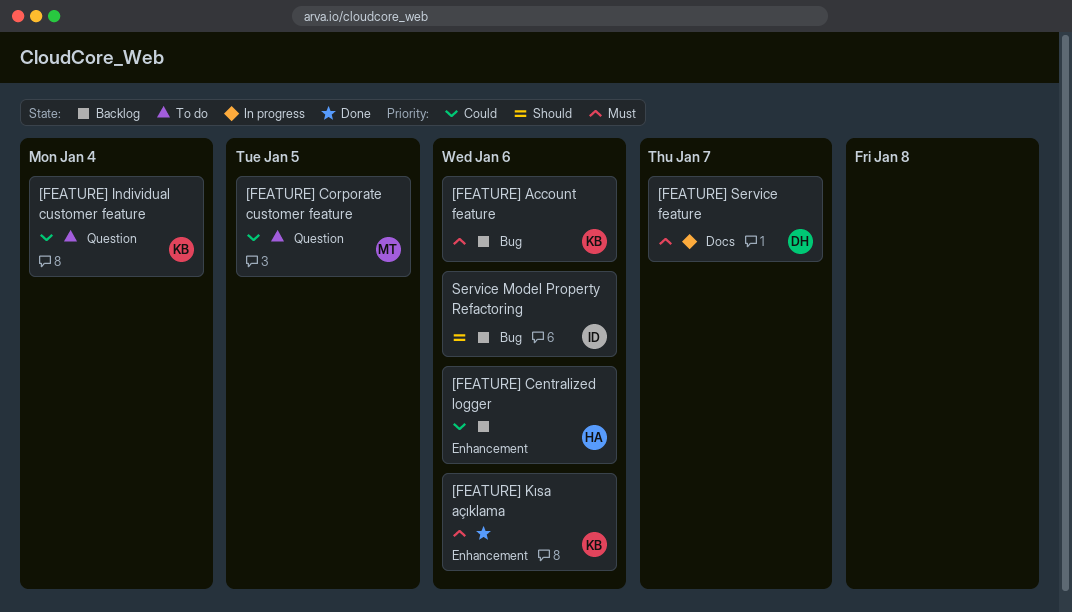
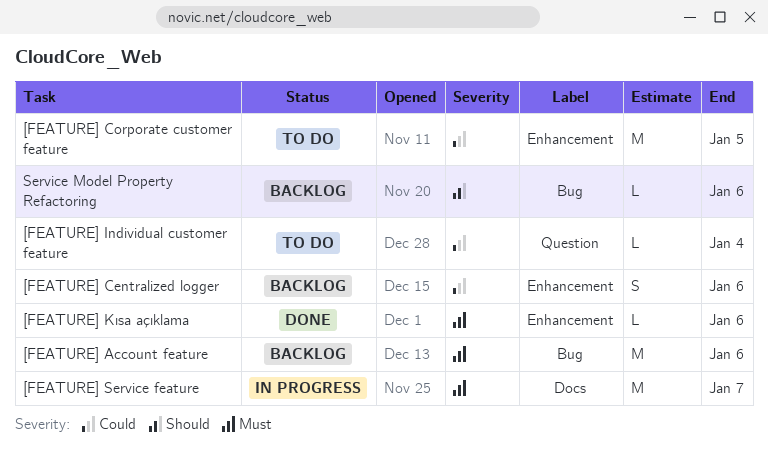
[FEATURE] Corporate customer feature, label: Question -> Enhancement

